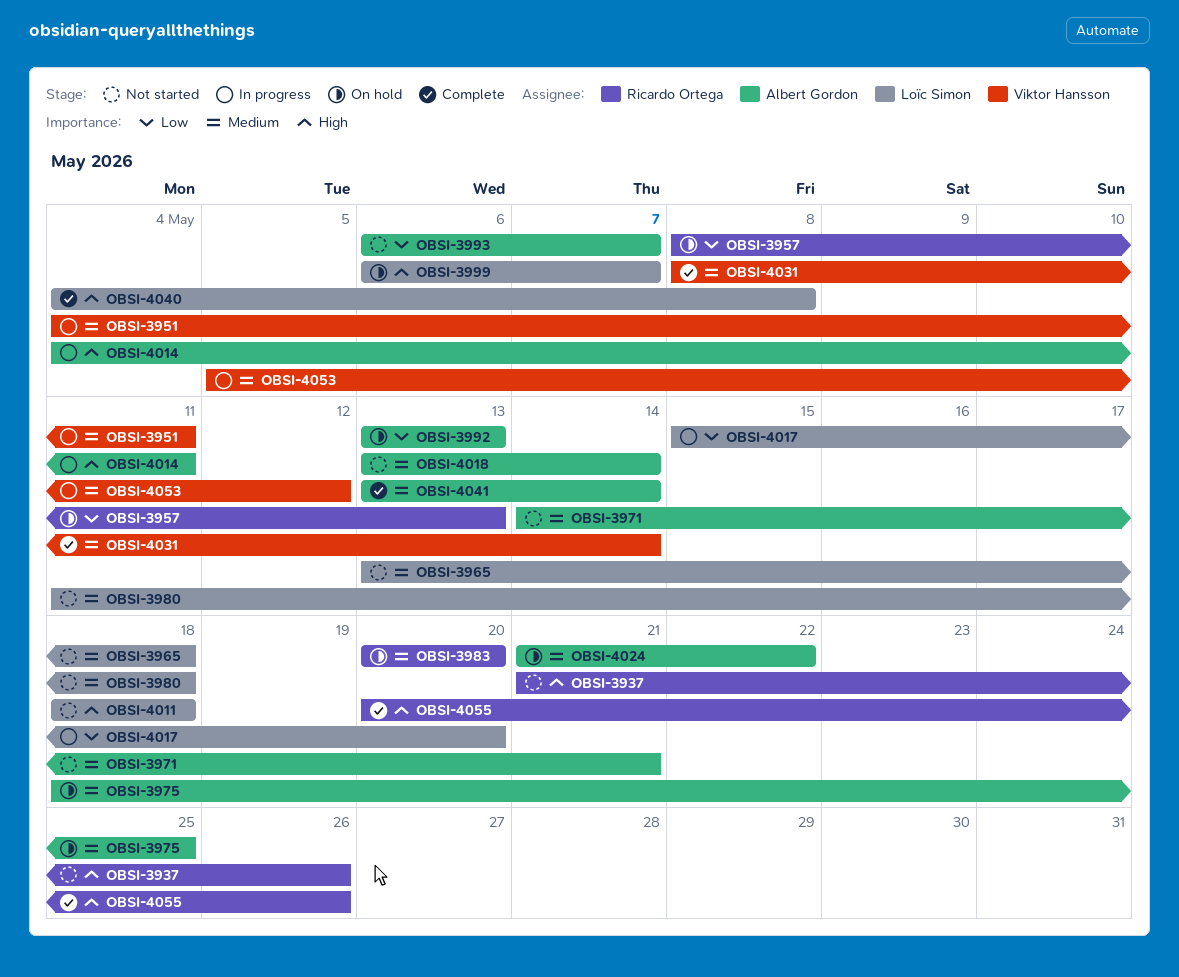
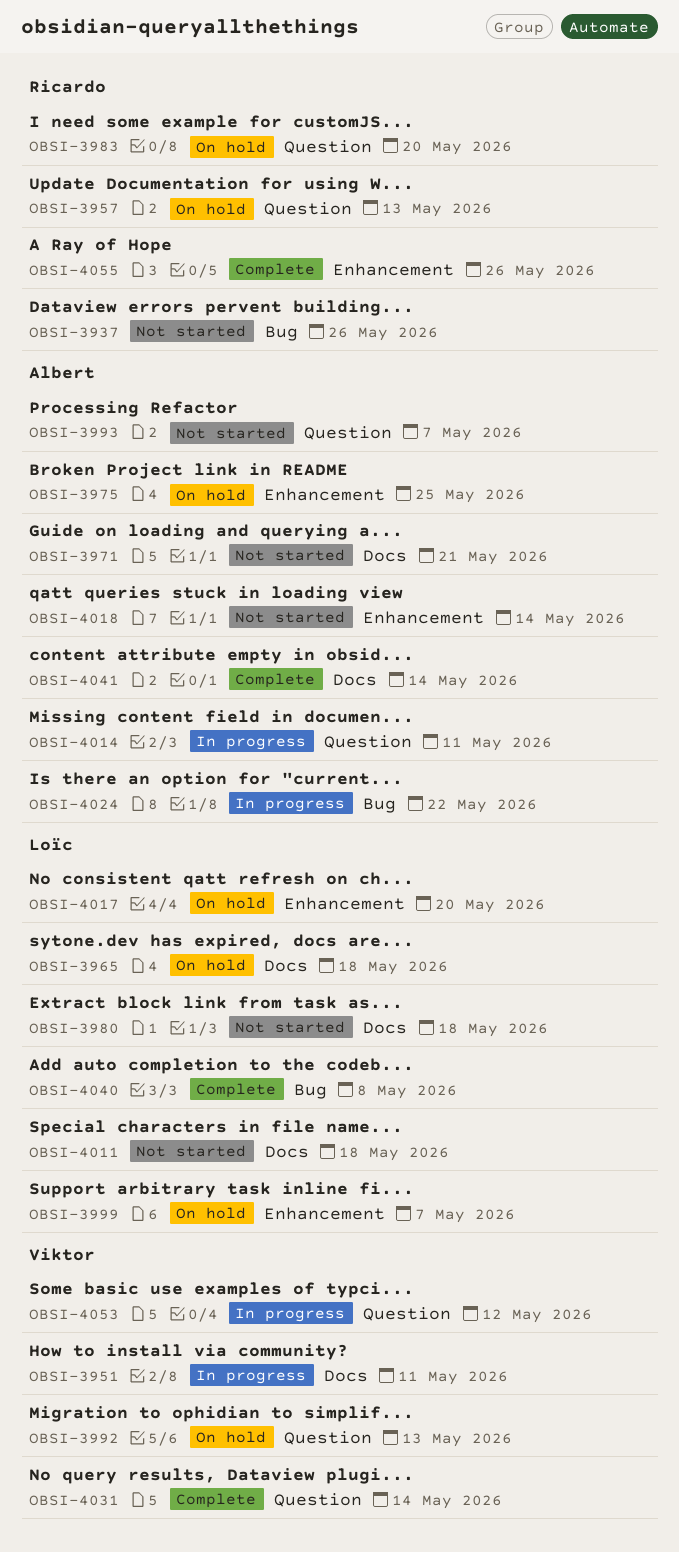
OBSI-3965, status: Not started -> On hold
OBSI-3992, owner: Albert Gordon -> Viktor Hansson
OBSI-4017, status: In progress -> On hold
OBSI-4024, status: On hold -> In progress

